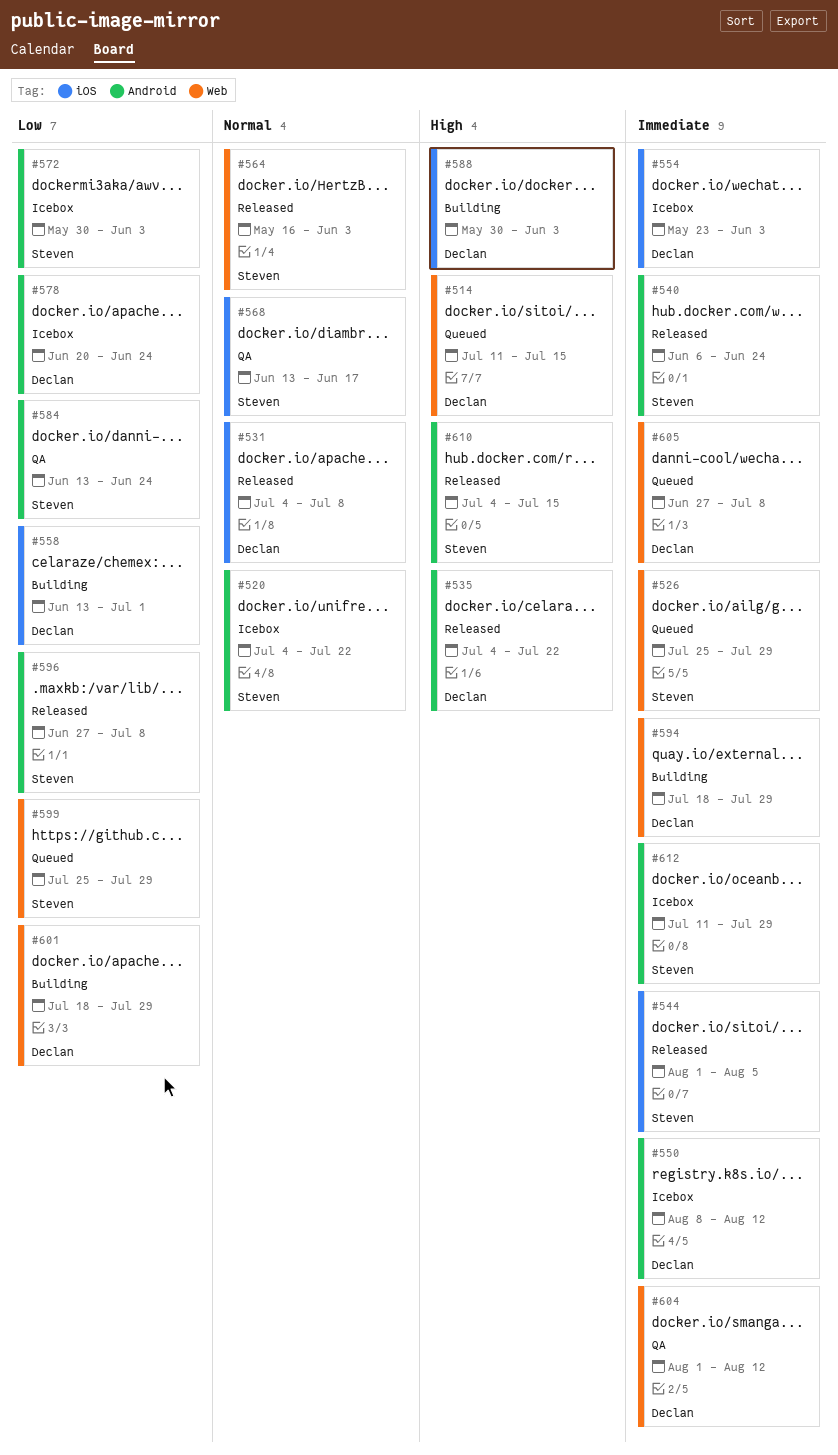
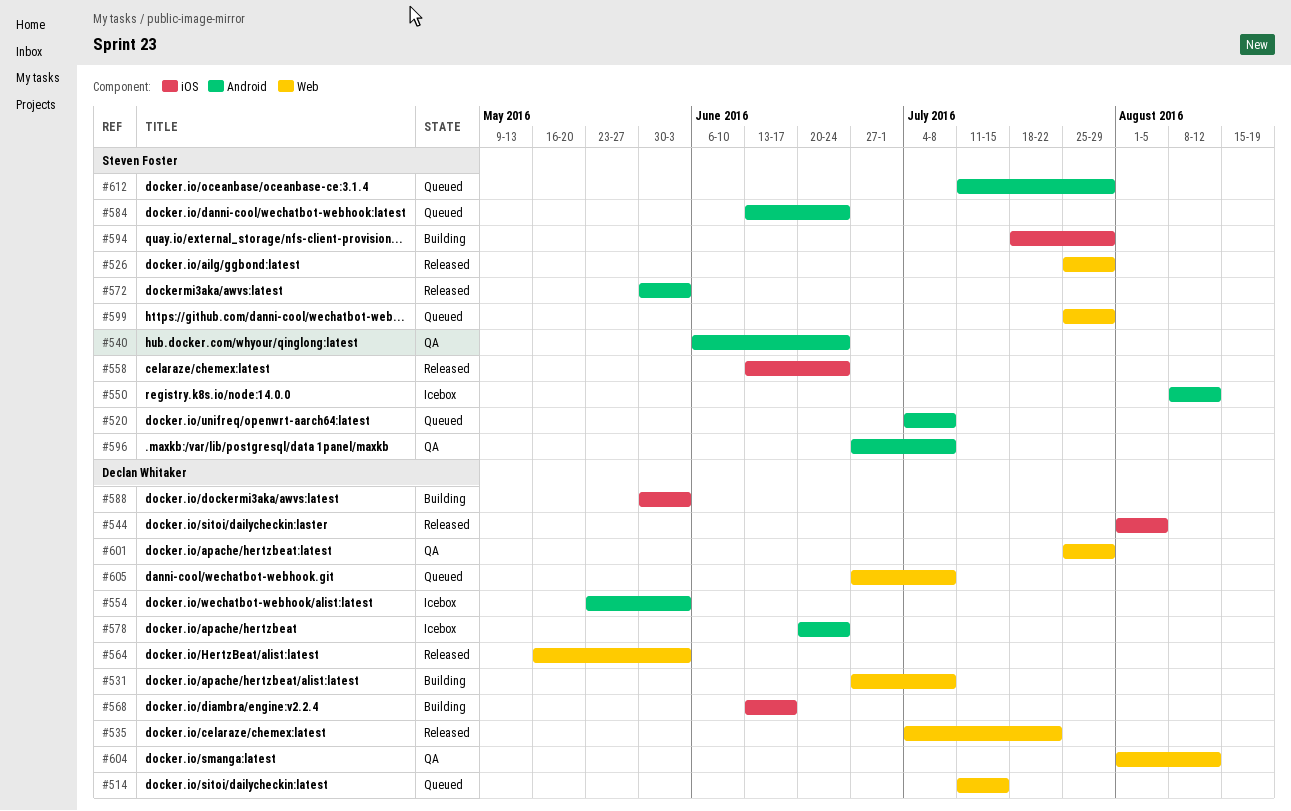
#520, status: Icebox -> Queued
#520, due: Jul 22 -> Jul 8
#526, status: Queued -> Released
#531, status: Released -> Building
#531, label: iOS -> Web
#531, start: Jul 4 -> Jun 27
#535, label: Android -> Web
#540, status: Released -> QA
#544, owner: Steven Foster -> Declan Whitaker
#550, owner: Declan Whitaker -> Steven Foster
#554, label: iOS -> Android
#558, status: Building -> Released
#558, owner: Declan Whitaker -> Steven Foster
#558, due: Jul 1 -> Jun 24
#564, owner: Steven Foster -> Declan Whitaker
#568, status: QA -> Building
#568, owner: Steven Foster -> Declan Whitaker
#572, status: Icebox -> Released
#584, status: QA -> Queued
#594, owner: Declan Whitaker -> Steven Foster
#594, label: Web -> iOS
#596, status: Released -> QA
#601, status: Building -> QA
#601, start: Jul 18 -> Jul 25
#610: present -> none
#612, status: Icebox -> Queued

